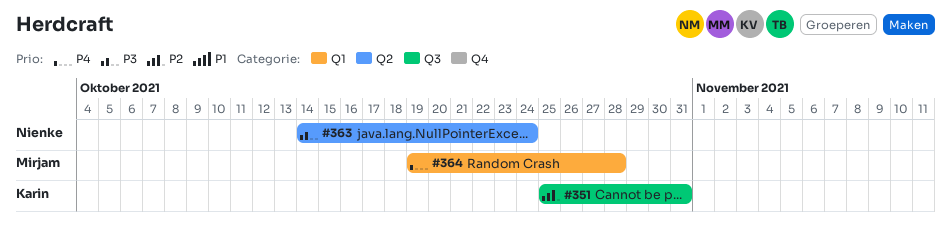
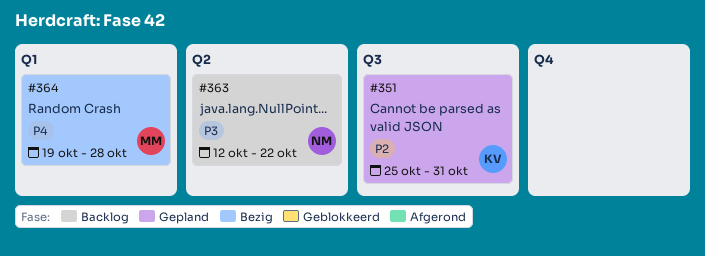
#363, start: Oct 14 -> Oct 12
#363, due: Oct 24 -> Oct 22

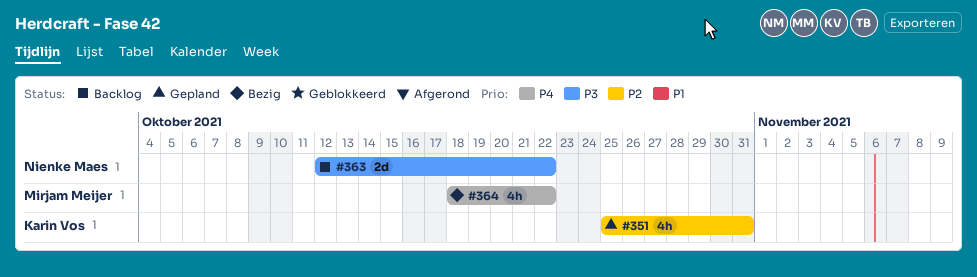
#364, start: Oct 19 -> Oct 18
#364, due: Oct 28 -> Oct 22

